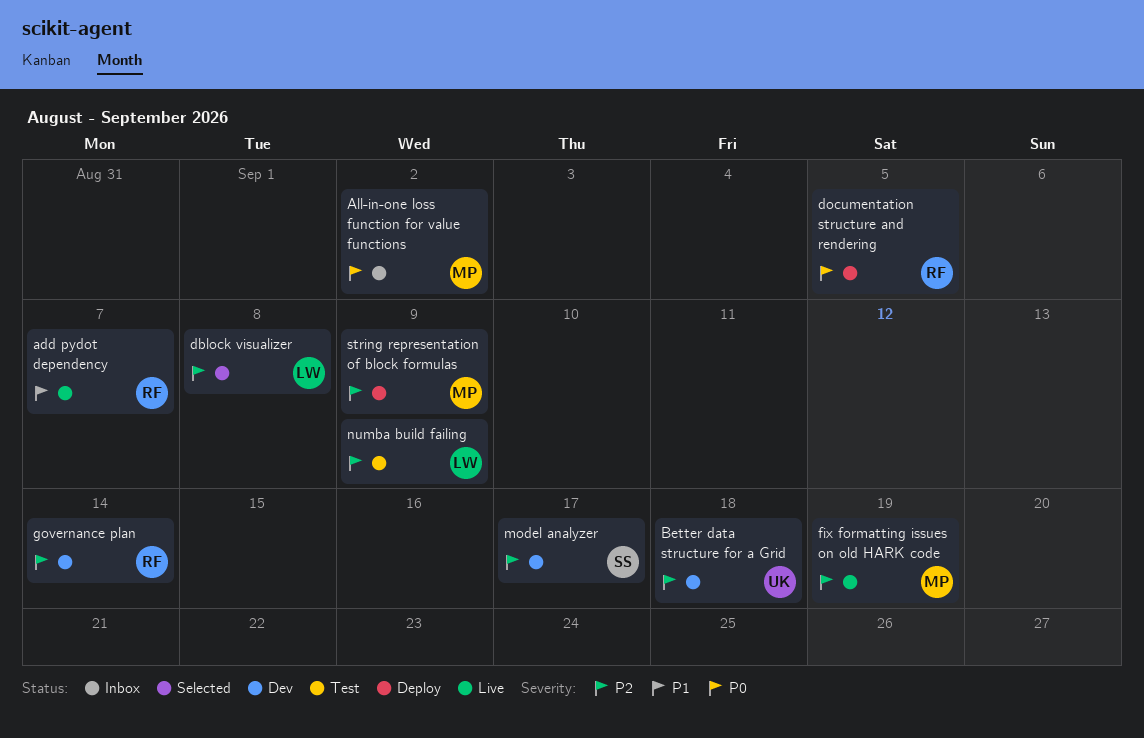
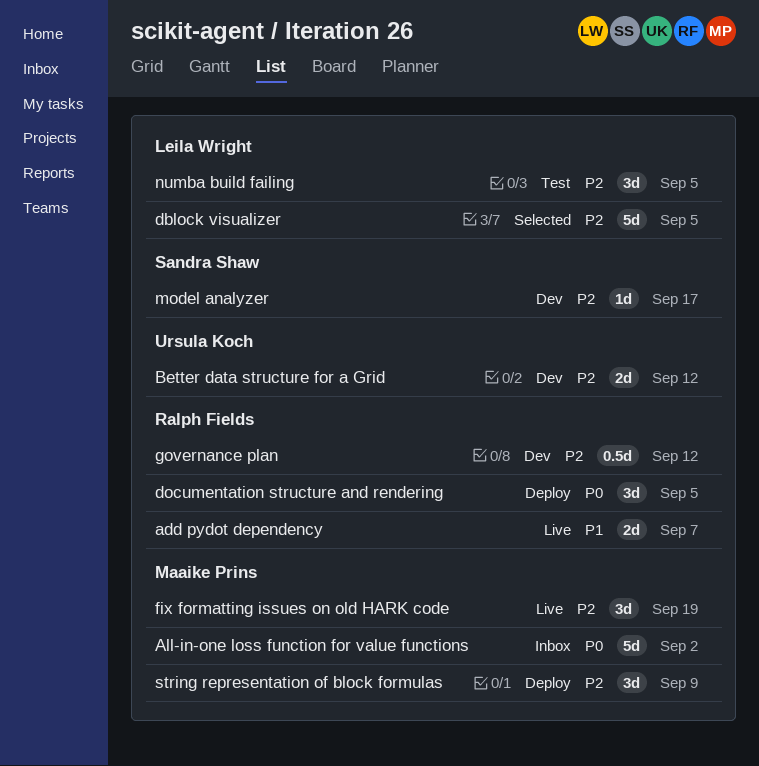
Better data structure for a Grid, due: Sep 18 -> Sep 12
dblock visualizer, due: Sep 8 -> Sep 5
governance plan, due: Sep 14 -> Sep 12
numba build failing, due: Sep 9 -> Sep 5

